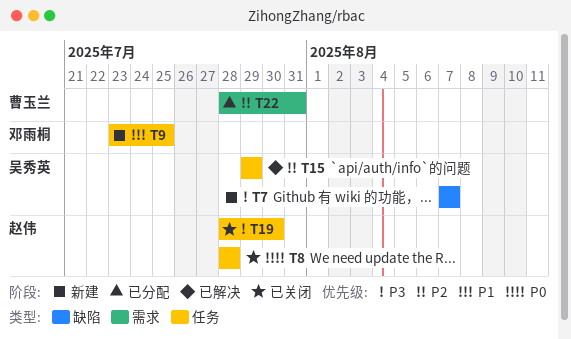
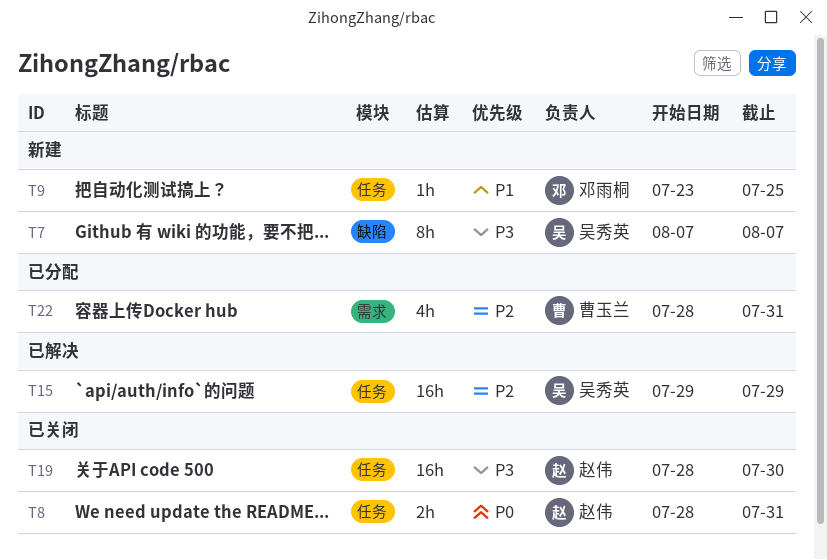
T8, due: Jul 28 -> Jul 31

